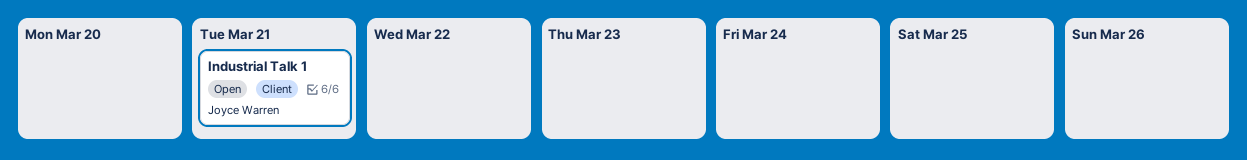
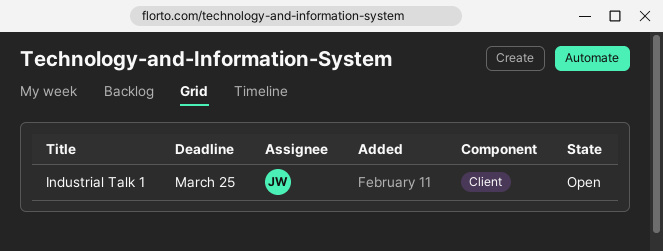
Industrial Talk 1, due: Mar 21 -> Mar 25

